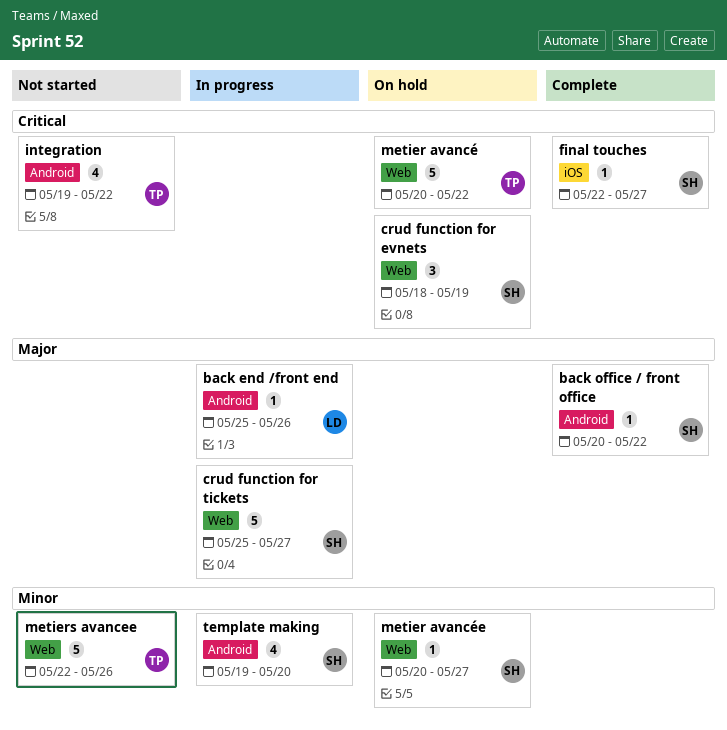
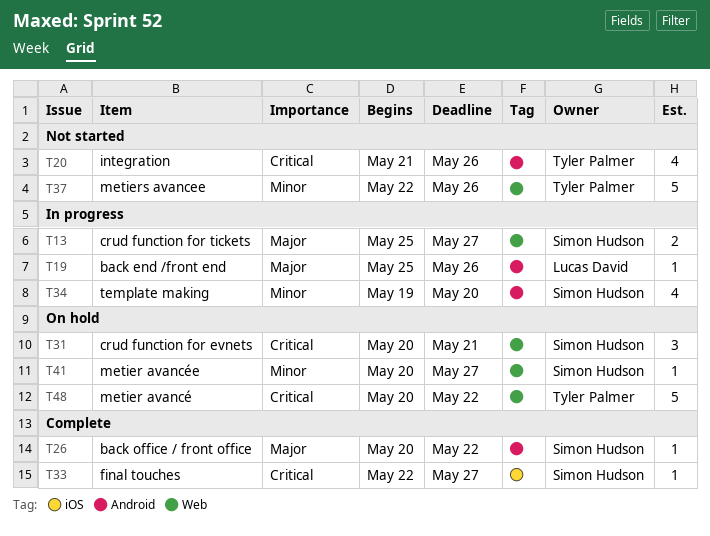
crud function for evnets, start: May 18 -> May 20
crud function for evnets, due: May 19 -> May 21
crud function for tickets, estimate: 5 -> 2
integration, start: May 19 -> May 21
integration, due: May 22 -> May 26

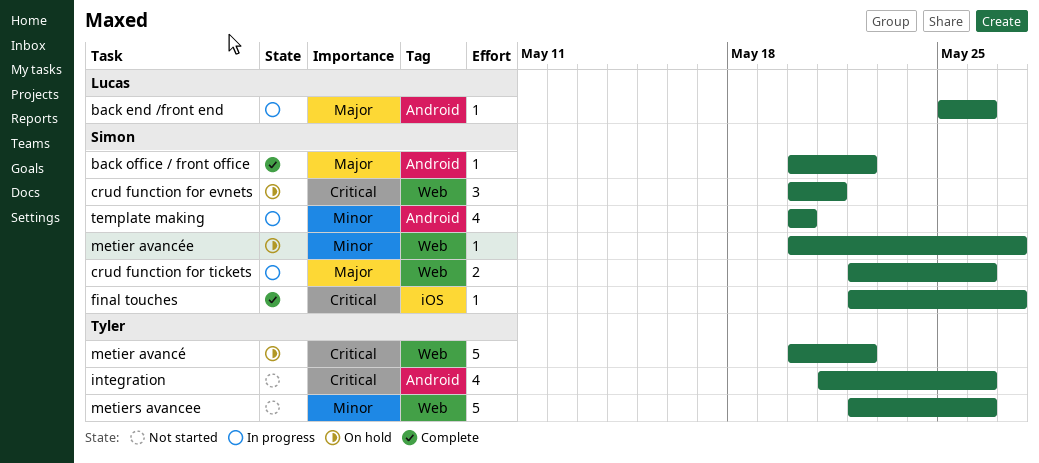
crud function for tickets, start: May 25 -> May 22
crud function for tickets, due: May 27 -> May 26
template making, start: May 19 -> May 20

